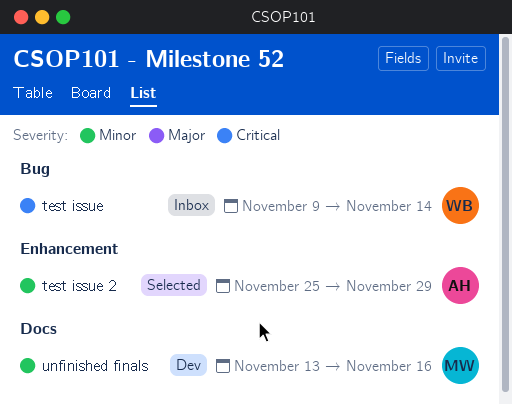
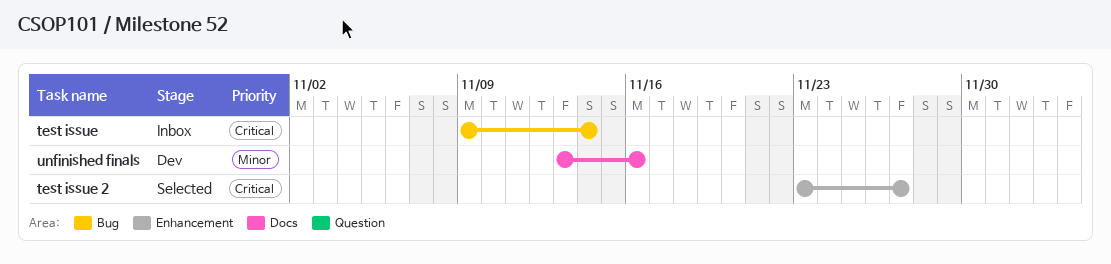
test issue 2, priority: Minor -> Critical
test issue 2, start: Nov 25 -> Nov 23
test issue 2, due: Nov 29 -> Nov 27

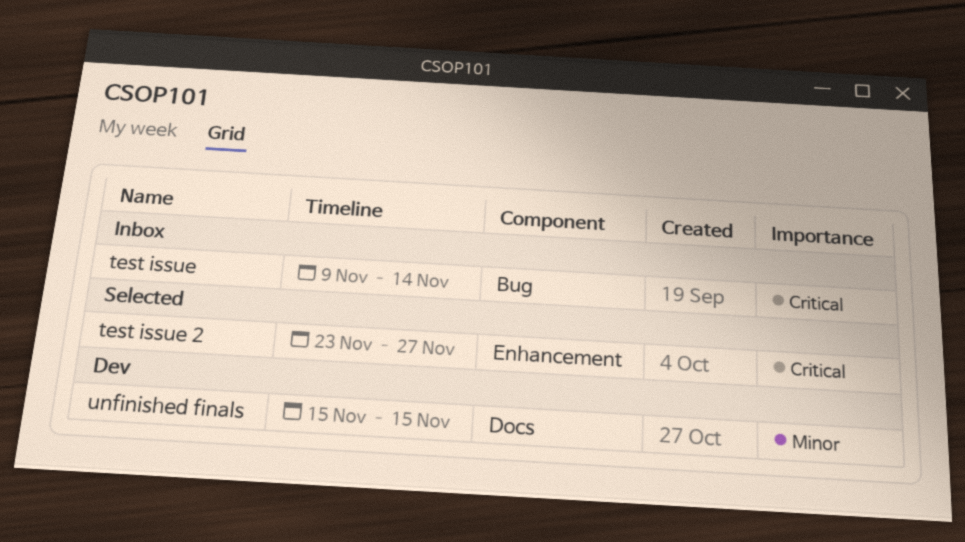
unfinished finals, start: Nov 13 -> Nov 15
unfinished finals, due: Nov 16 -> Nov 15

